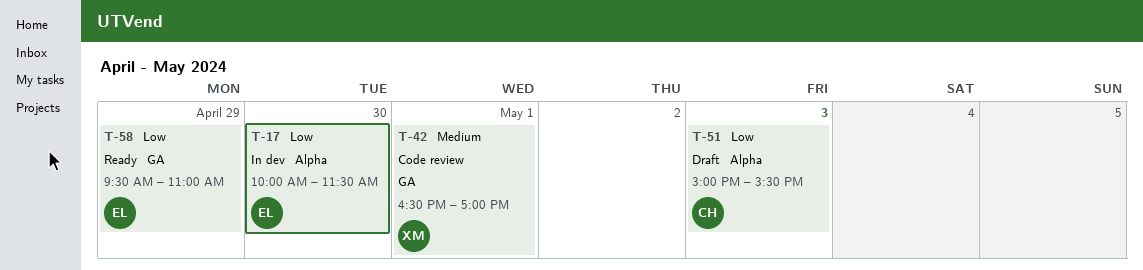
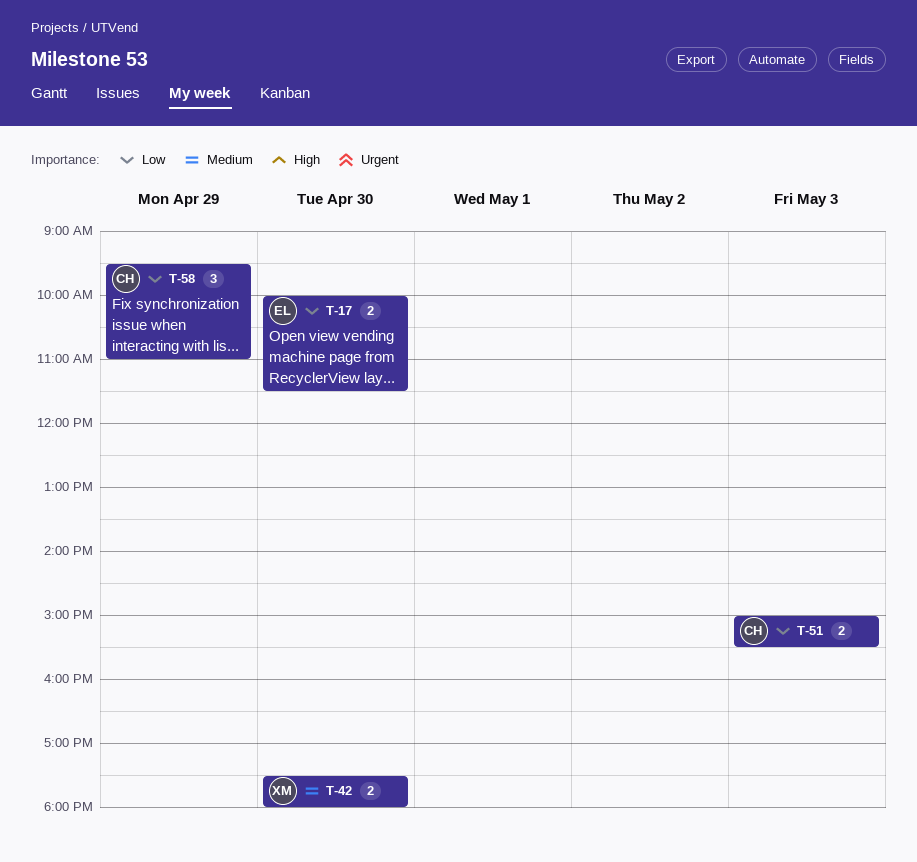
T-42, day: May 1 -> Apr 30
T-42, begins: 16:30 -> 17:30
T-42, ends: 17:00 -> 18:00
T-58, owner: EL -> CH

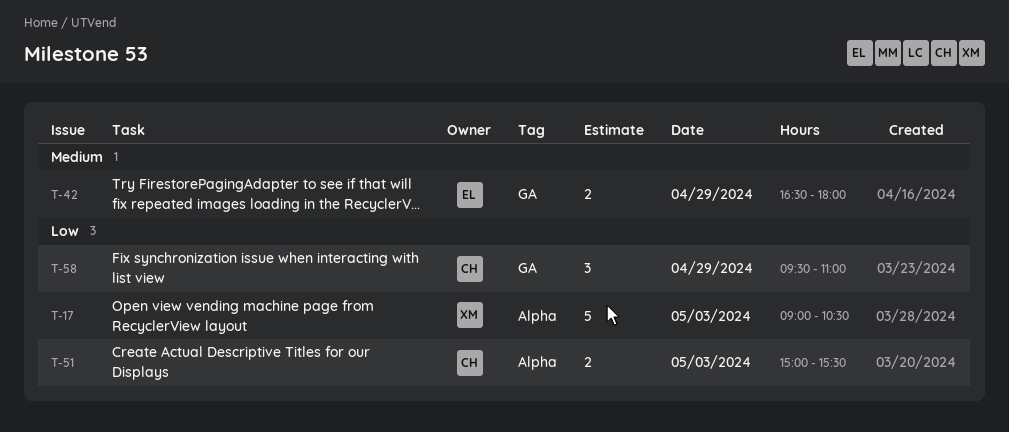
T-17, owner: EL -> XM
T-17, estimate: 2 -> 5
T-17, day: Apr 30 -> May 3
T-17, begins: 10:00 -> 09:00
T-17, ends: 11:30 -> 10:30
T-42, owner: XM -> EL
T-42, day: Apr 30 -> Apr 29
T-42, begins: 17:30 -> 16:30

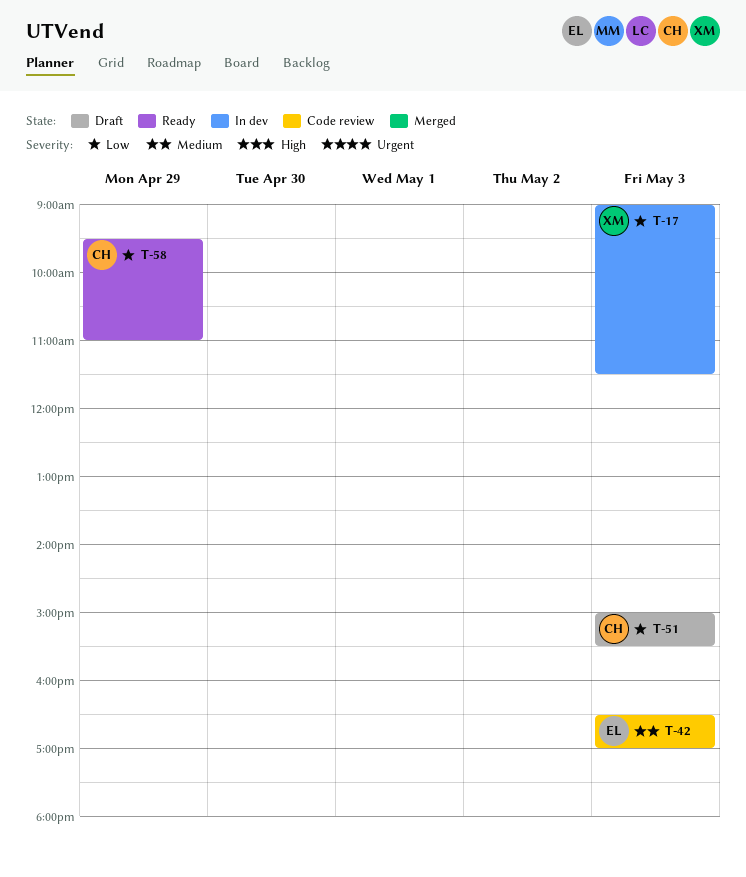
T-17, ends: 10:30 -> 11:30
T-42, day: Apr 29 -> May 3
T-42, ends: 18:00 -> 17:00

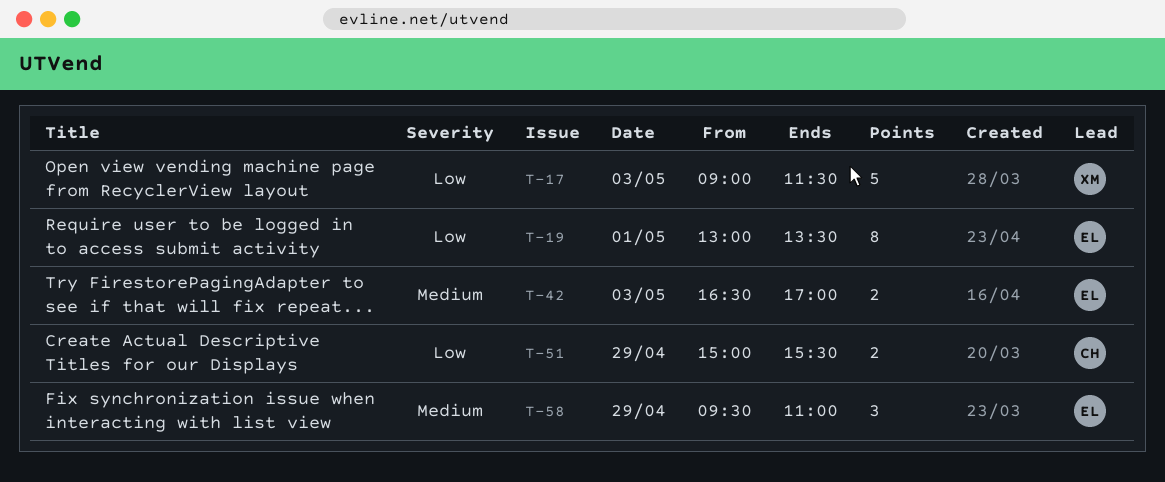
T-19: none -> present
T-51, day: May 3 -> Apr 29
T-58, owner: CH -> EL
T-58, priority: Low -> Medium

